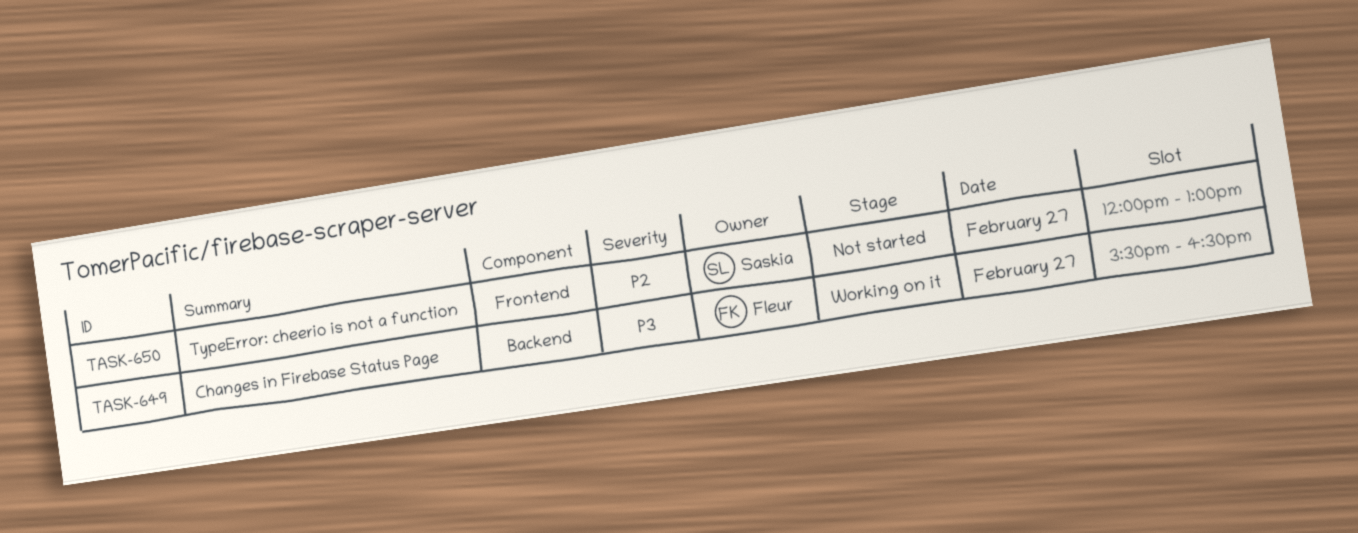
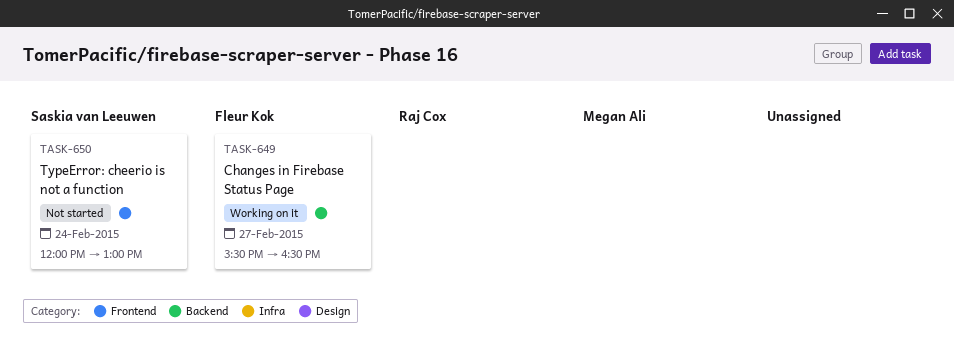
TASK-650, day: Feb 27 -> Feb 24

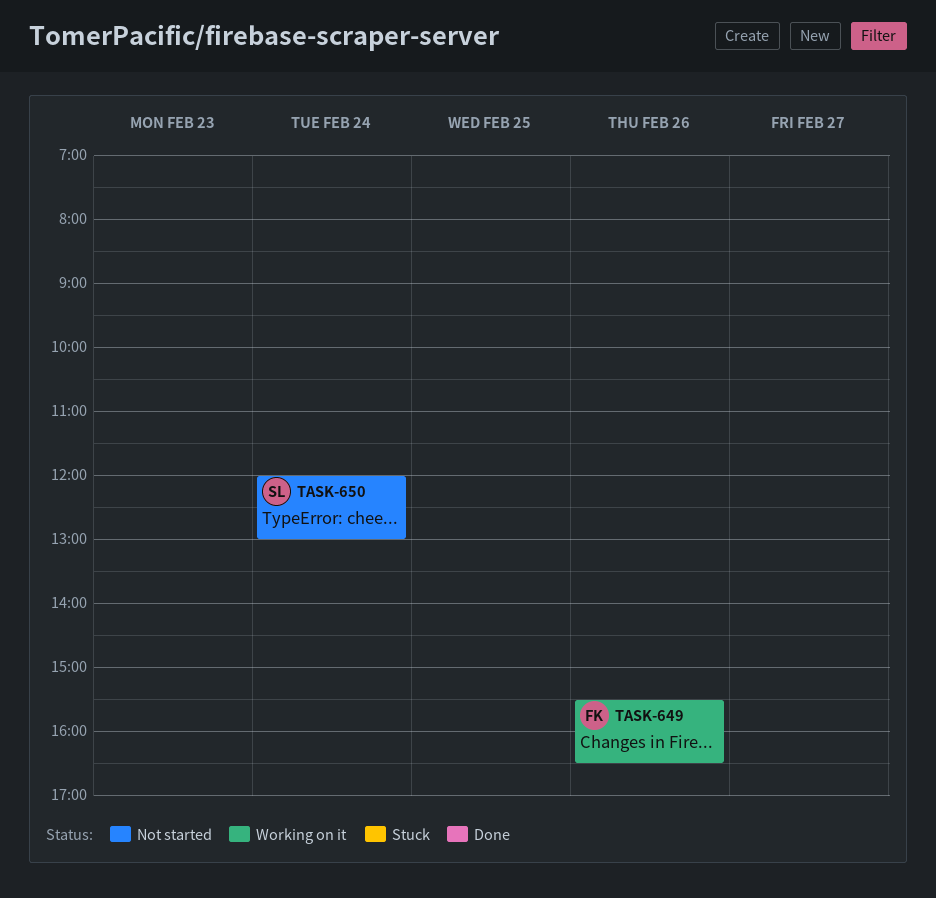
TASK-649, day: Feb 27 -> Feb 26

